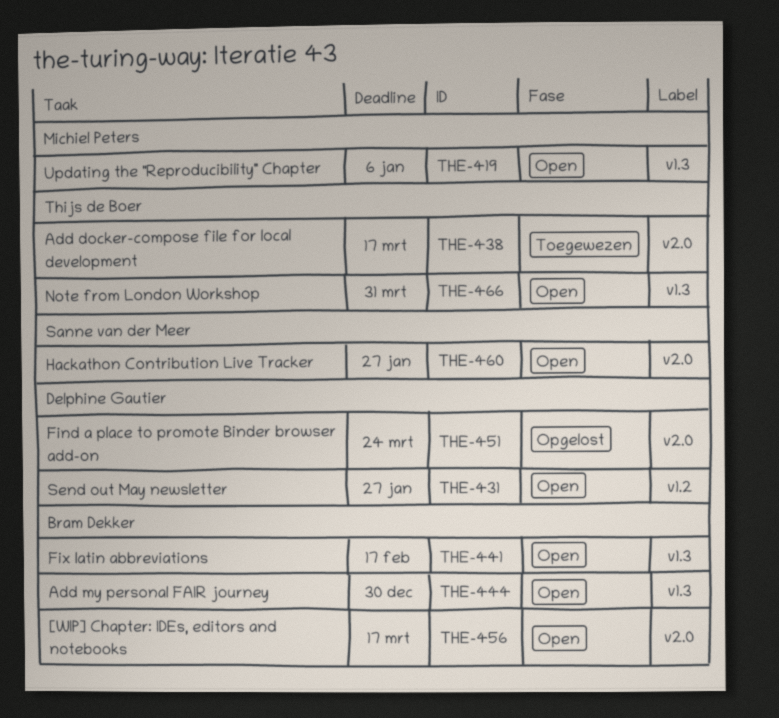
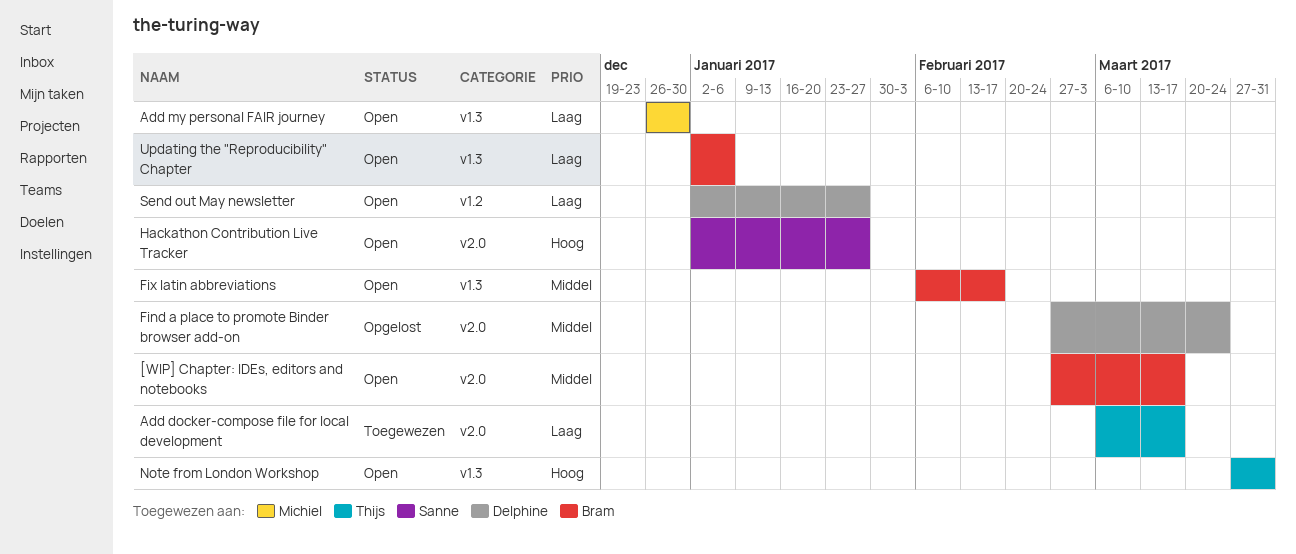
Add my personal FAIR journey, owner: Bram Dekker -> Michiel Peters
Updating the "Reproducibility" Chapter, owner: Michiel Peters -> Bram Dekker

